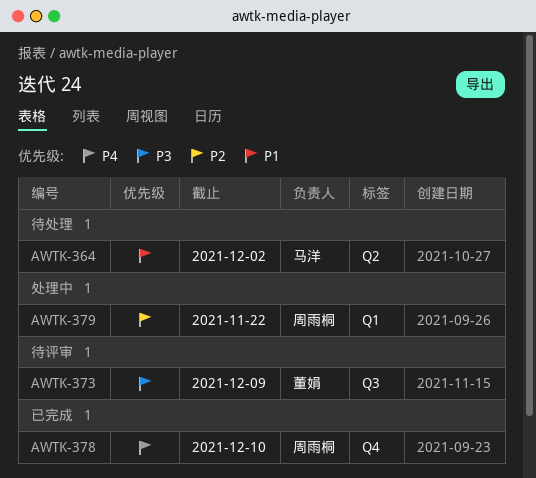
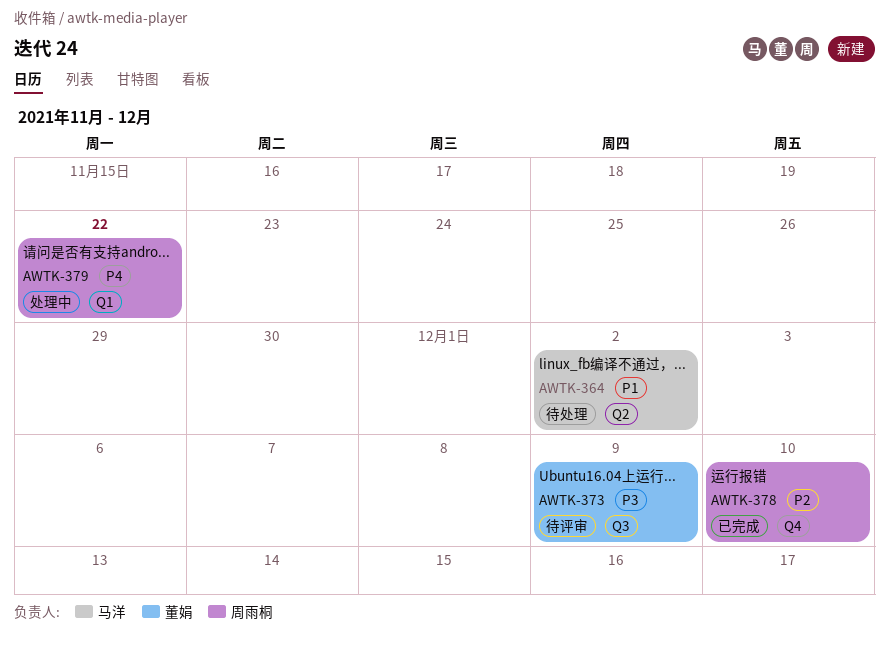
AWTK-378, priority: P4 -> P2
AWTK-379, priority: P2 -> P4

